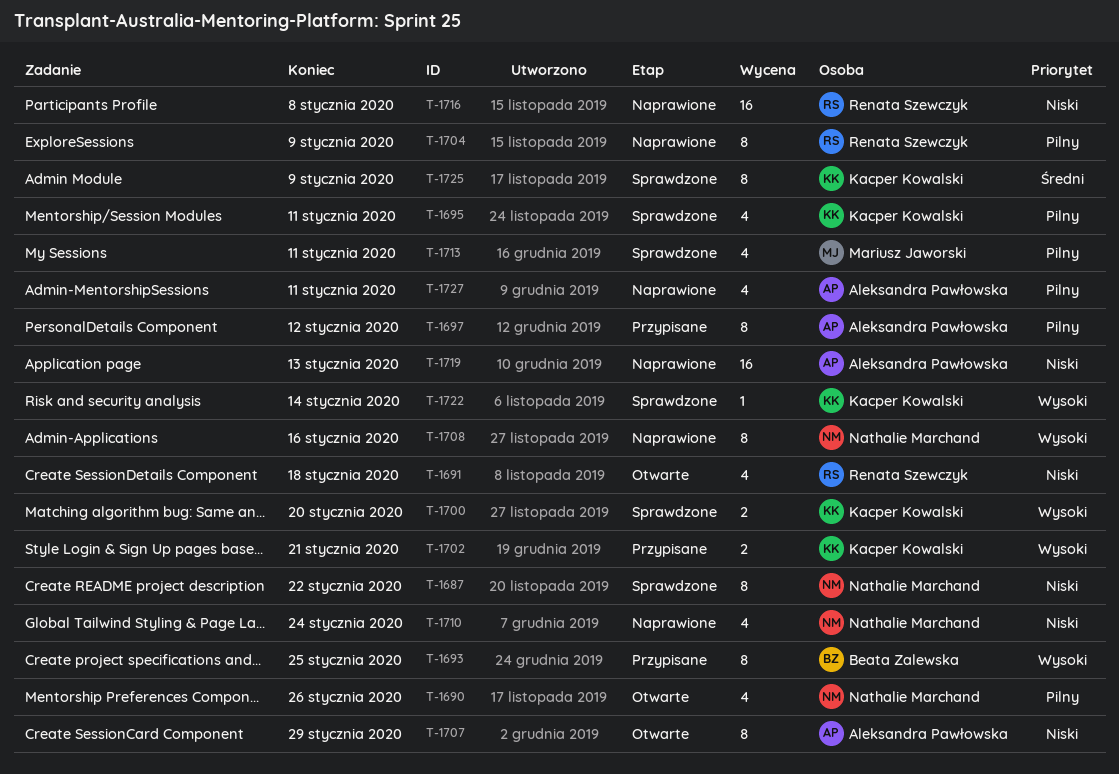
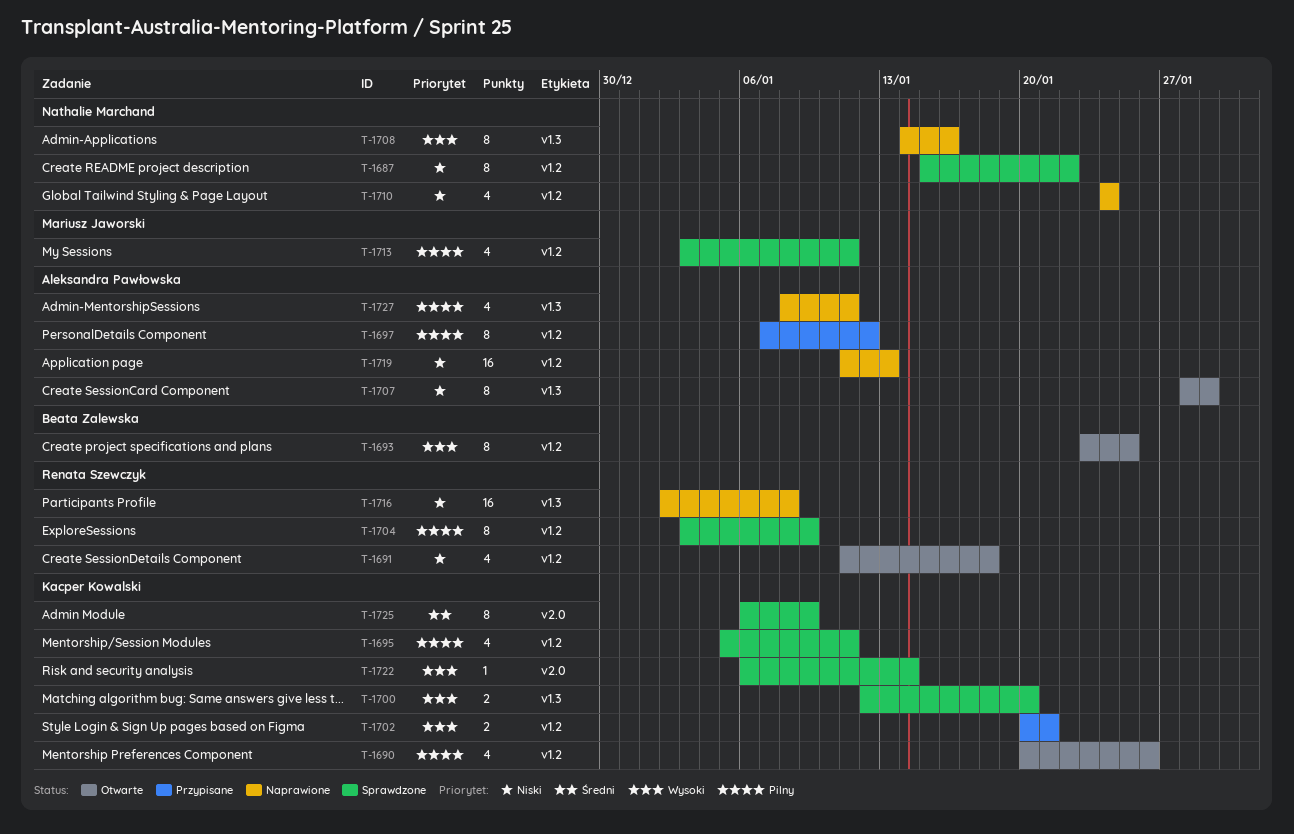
T-1690, owner: Nathalie Marchand -> Kacper Kowalski
T-1693, status: Przypisane -> Otwarte
T-1704, status: Naprawione -> Sprawdzone

